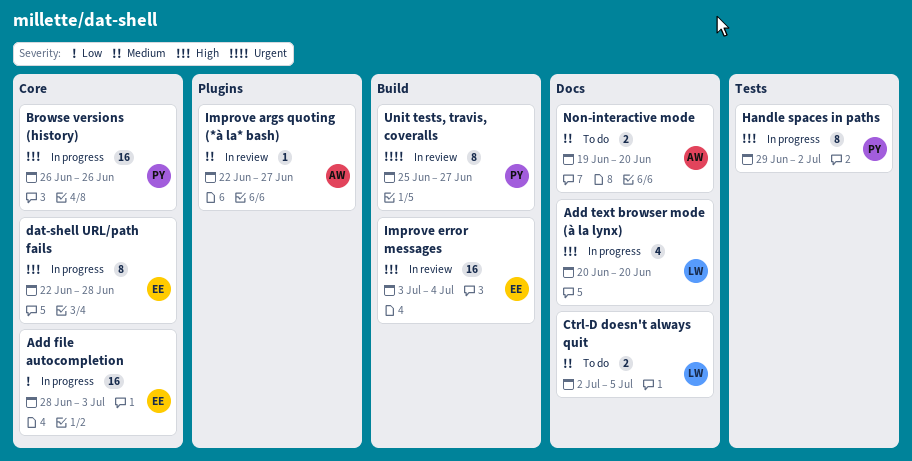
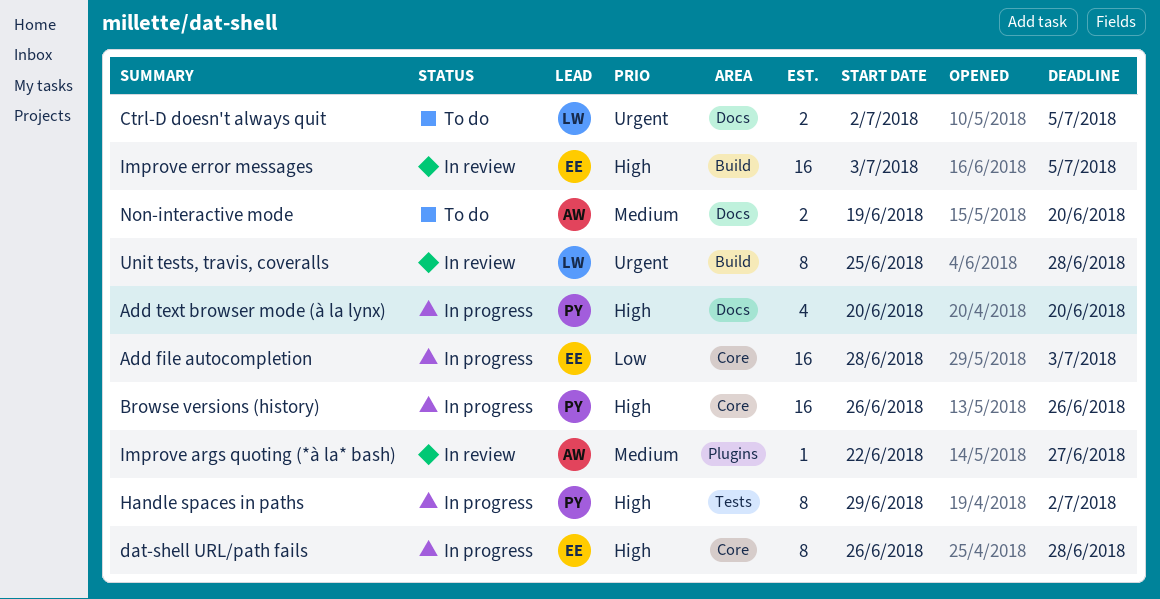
Add text browser mode (à la lynx), owner: LW -> PY
Ctrl-D doesn't always quit, priority: Medium -> Urgent
dat-shell URL/path fails, start: Jun 22 -> Jun 26
Improve error messages, due: Jul 4 -> Jul 5
Unit tests, travis, coveralls, owner: PY -> LW
Unit tests, travis, coveralls, due: Jun 27 -> Jun 28

